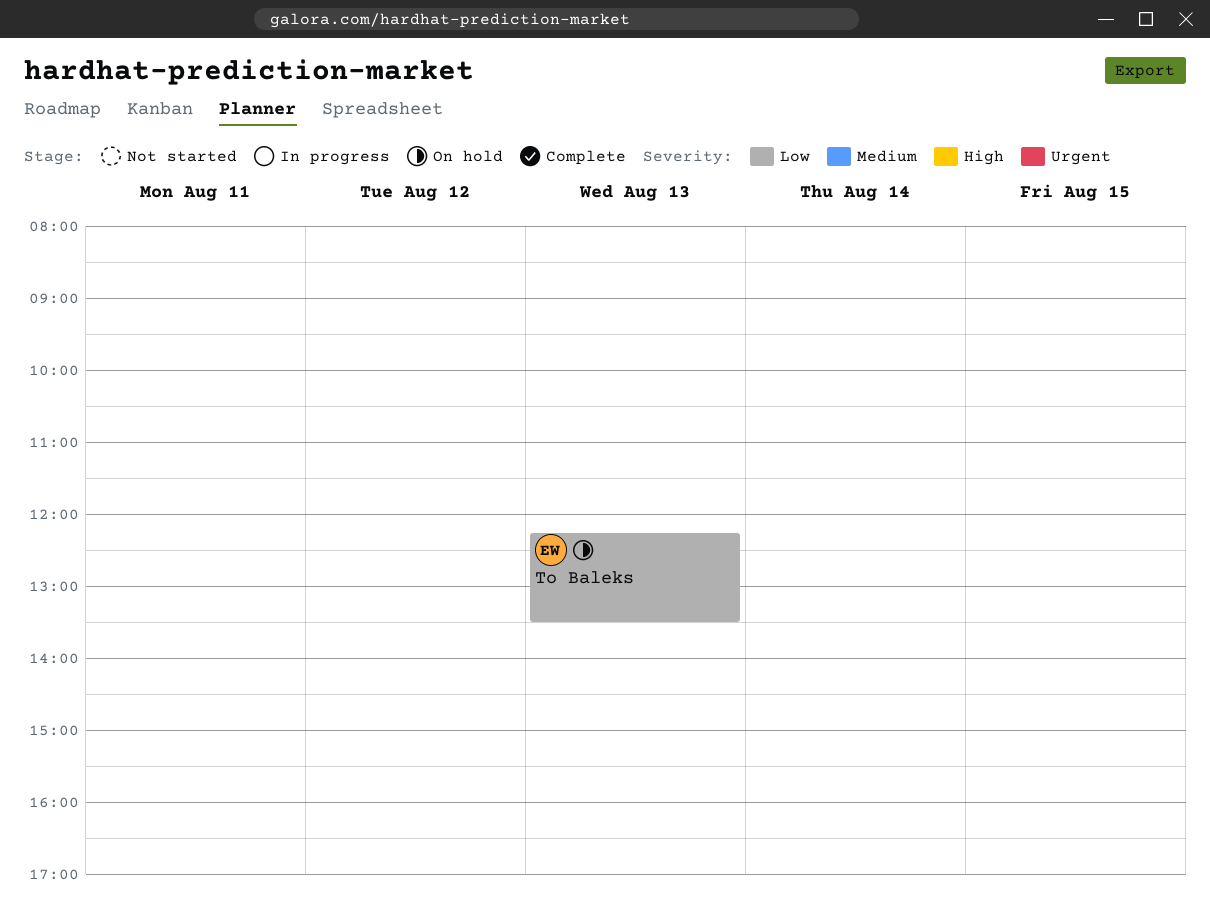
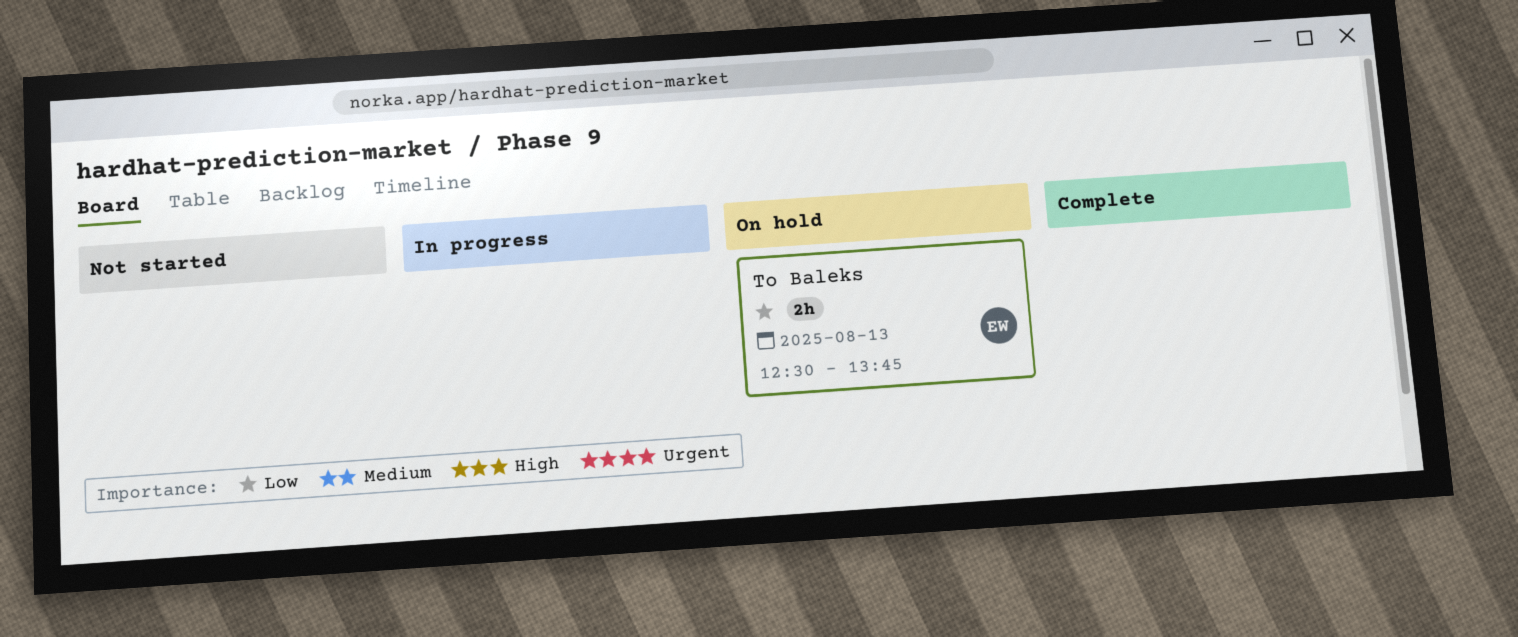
To Baleks, begins: 12:15 -> 12:30
To Baleks, ends: 13:30 -> 13:45

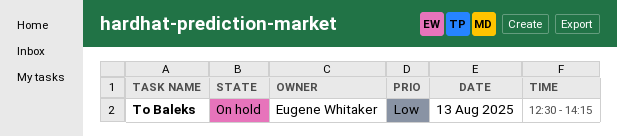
To Baleks, ends: 13:45 -> 14:15

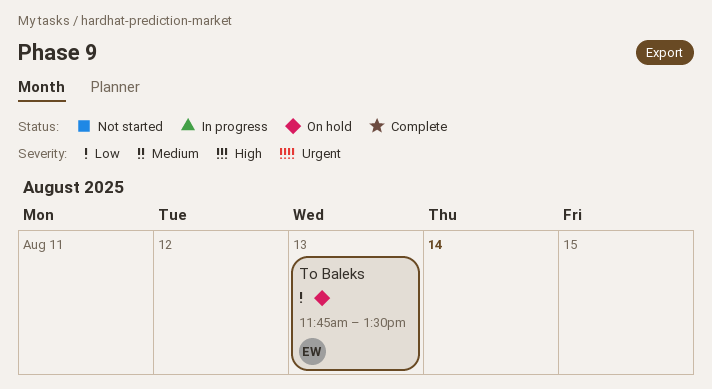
To Baleks, begins: 12:30 -> 11:45
To Baleks, ends: 14:15 -> 13:30

